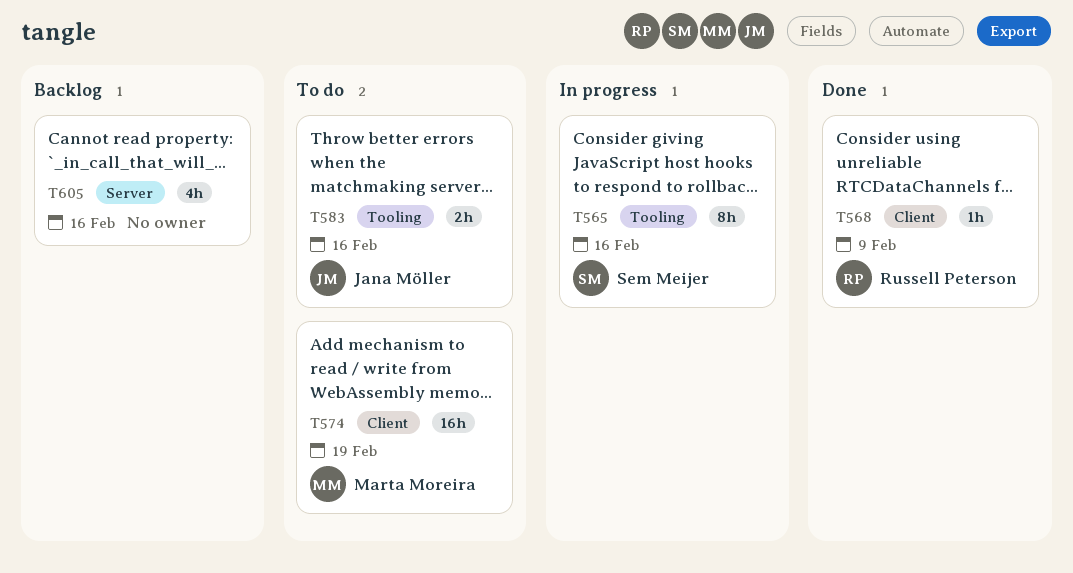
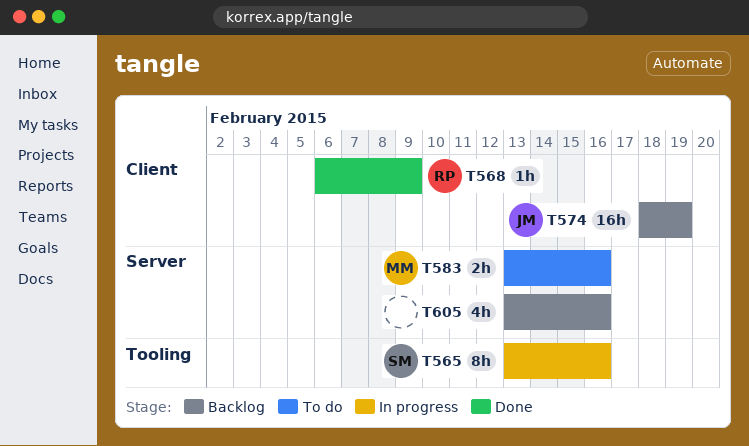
T574, status: To do -> Backlog
T574, owner: Marta Moreira -> Jana Möller
T583, owner: Jana Möller -> Marta Moreira
T583, label: Tooling -> Server

